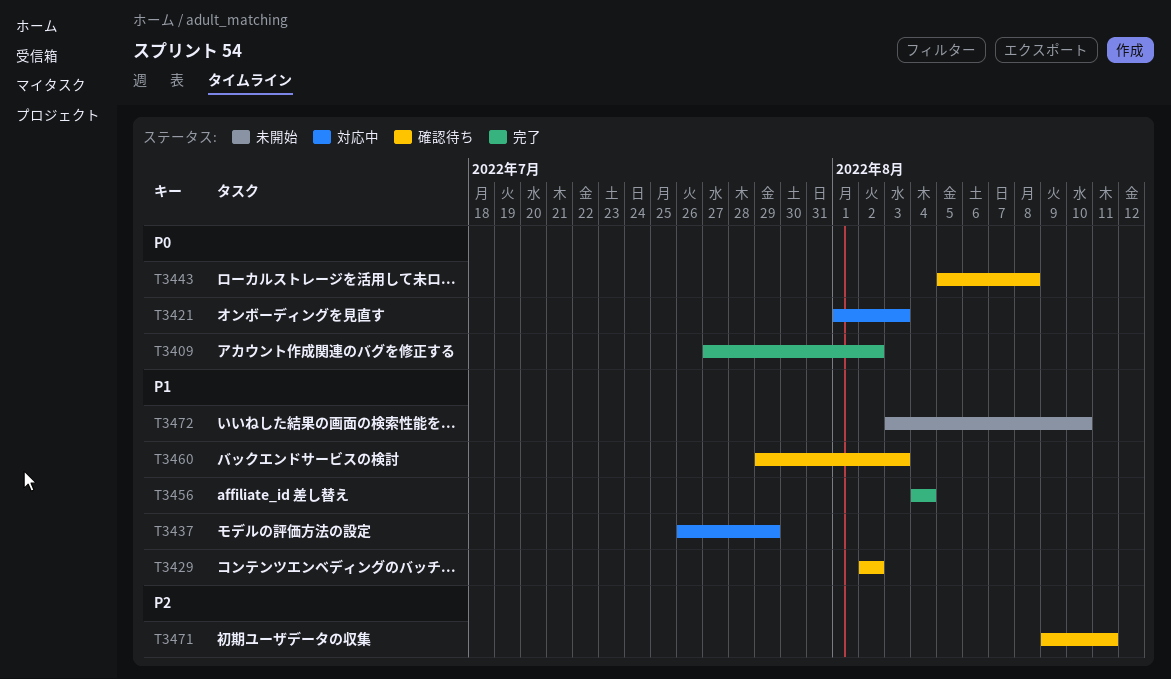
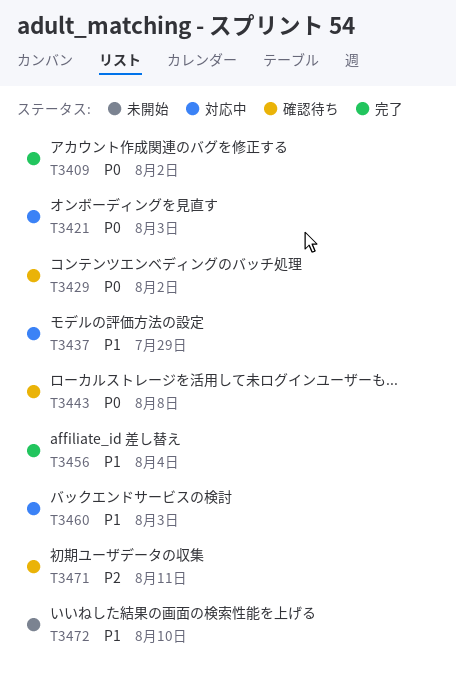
T3429, priority: P1 -> P0
T3460, status: 確認待ち -> 対応中

